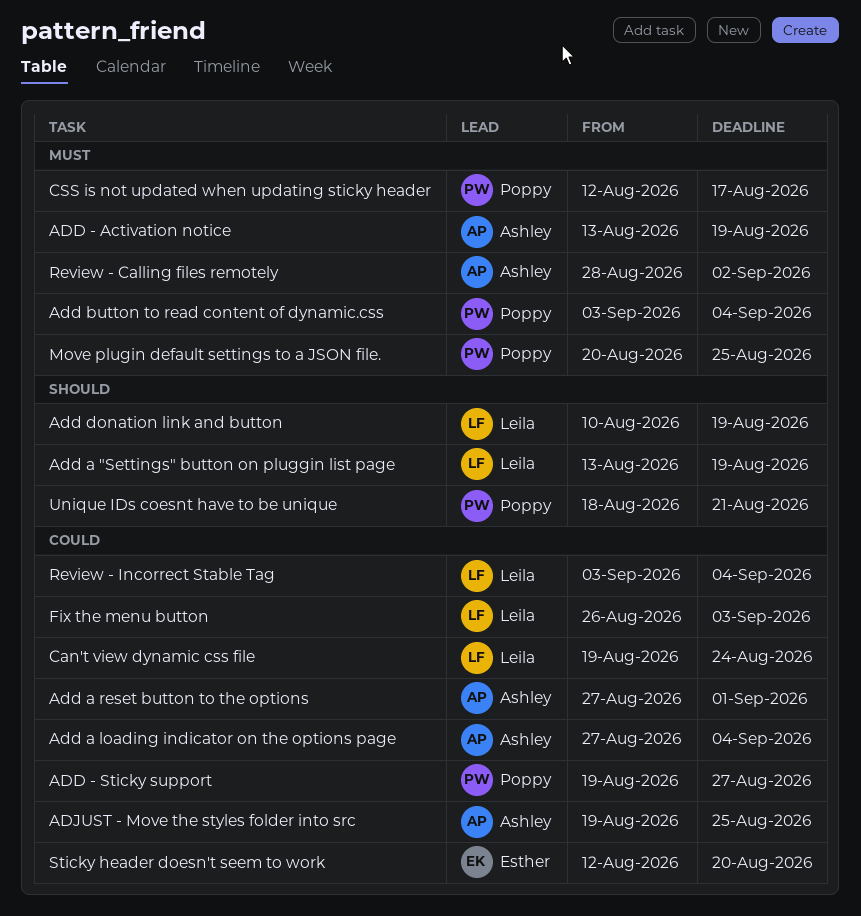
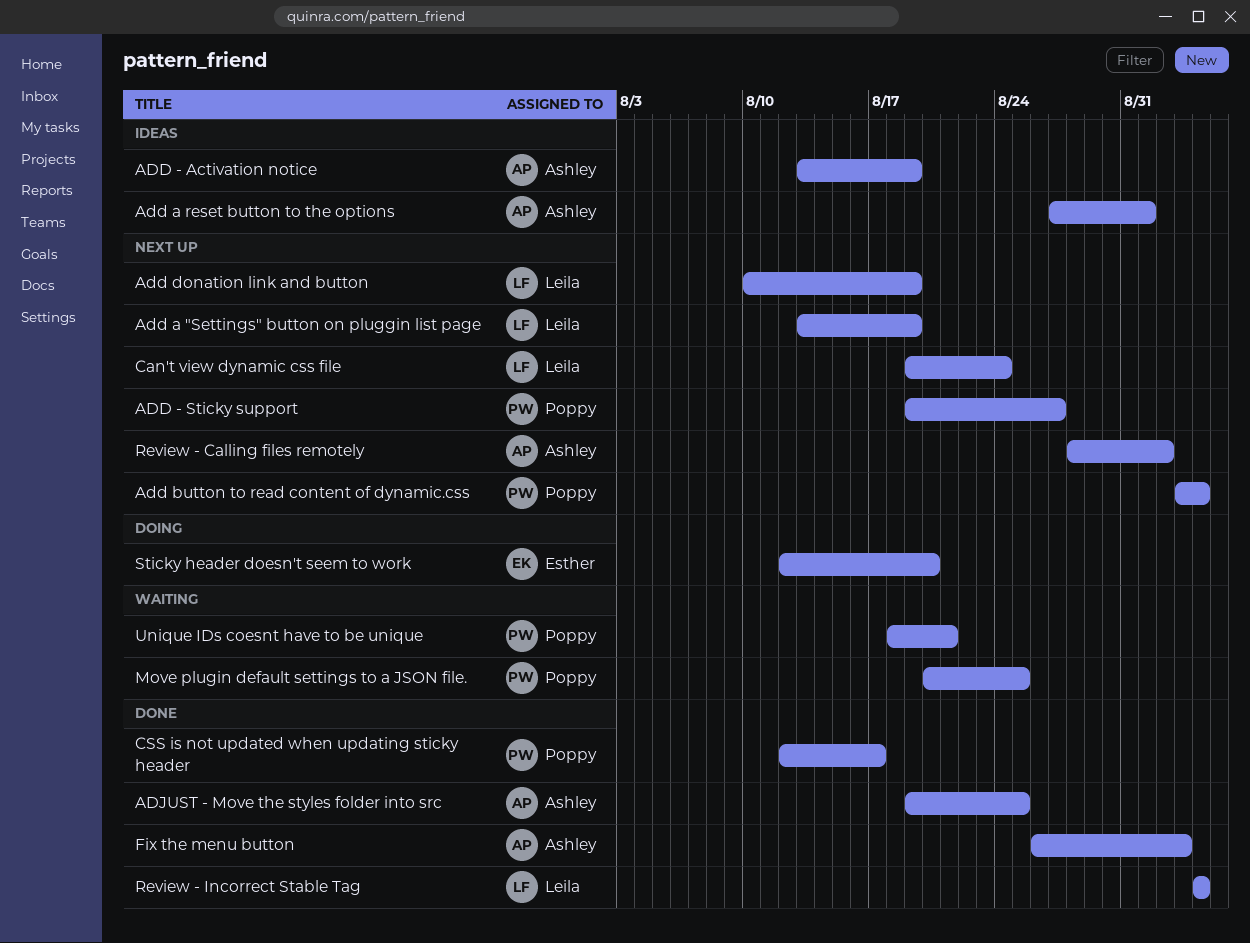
Add a loading indicator on the options page: present -> none
Fix the menu button, owner: Leila -> Ashley
Review - Incorrect Stable Tag, start: Sep 3 -> Sep 4

